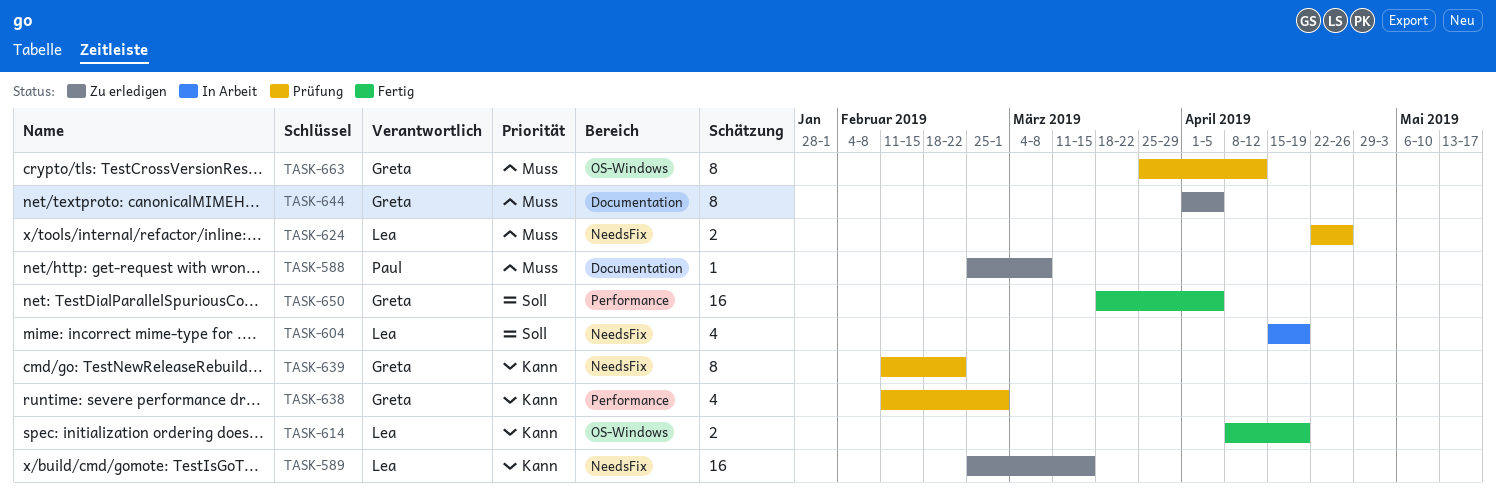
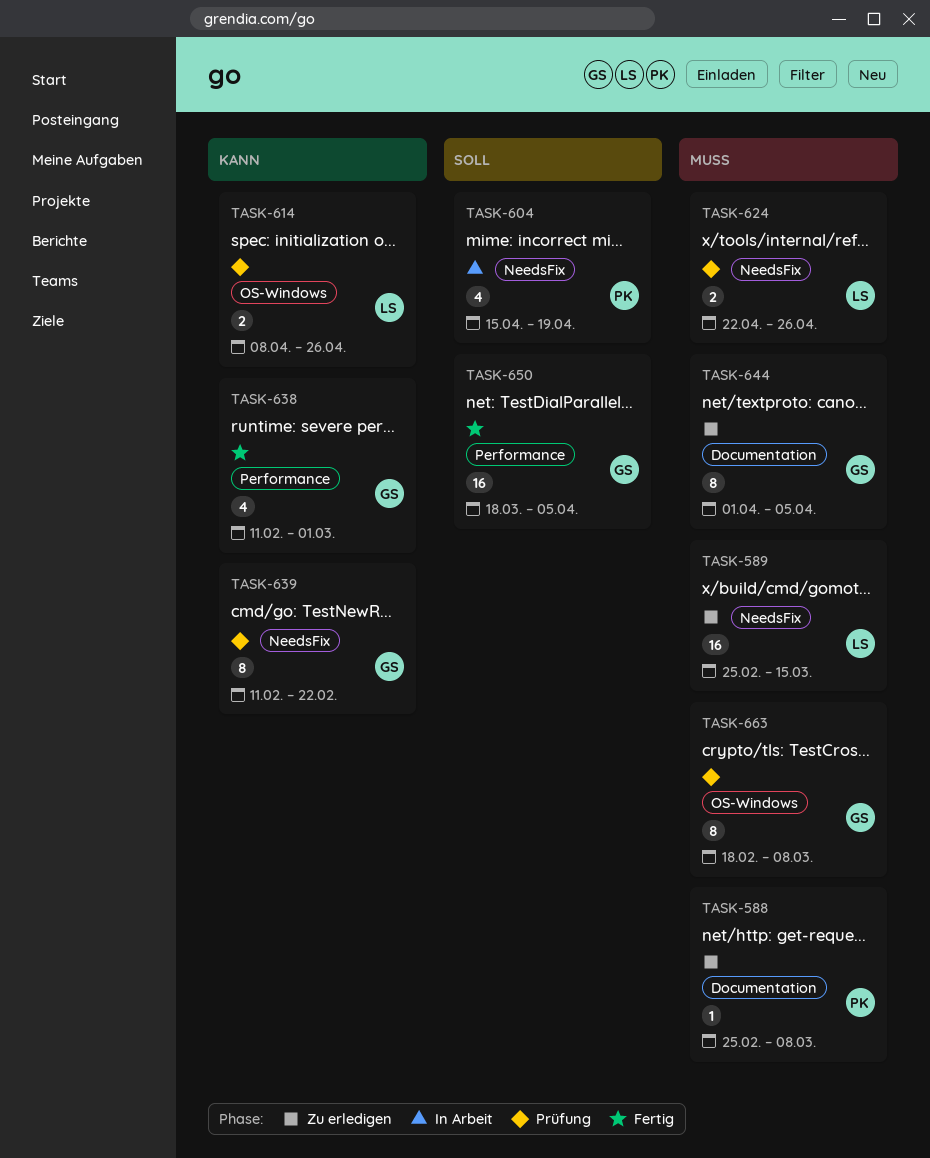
TASK-589, priority: Kann -> Muss
TASK-604, owner: Lea -> Paul
TASK-614, status: Fertig -> Prüfung
TASK-614, due: Apr 19 -> Apr 26
TASK-638, status: Prüfung -> Fertig
TASK-663, start: Mar 25 -> Feb 18
TASK-663, due: Apr 12 -> Mar 8

